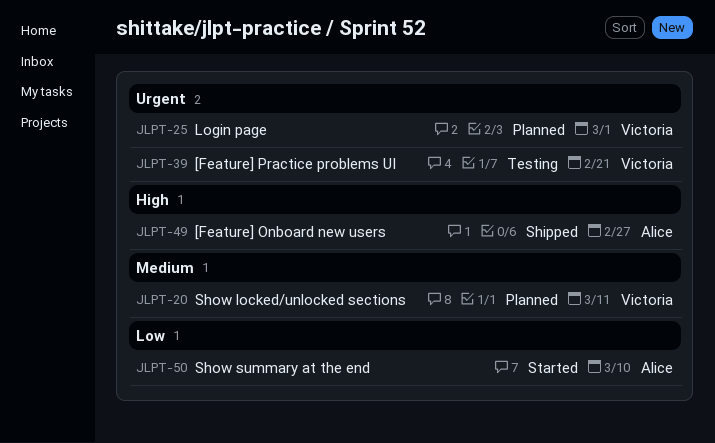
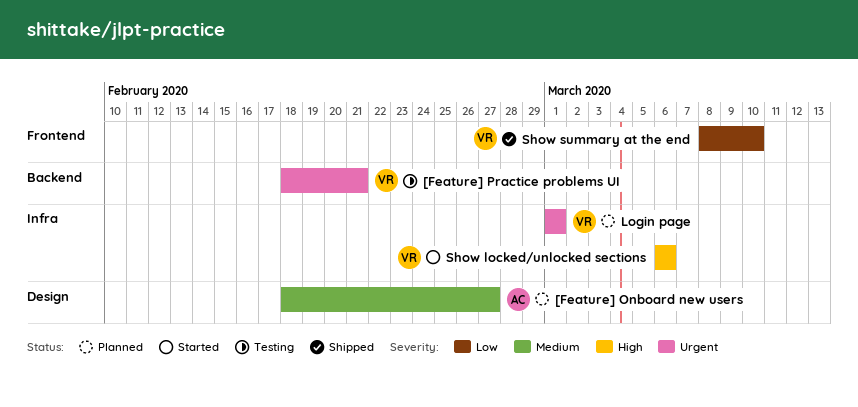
[Feature] Onboard new users, status: Shipped -> Planned
[Feature] Onboard new users, priority: High -> Medium
Show locked/unlocked sections, status: Planned -> Started
Show locked/unlocked sections, priority: Medium -> High
Show locked/unlocked sections, due: Mar 11 -> Mar 6
Show summary at the end, status: Started -> Shipped
Show summary at the end, owner: Alice -> Victoria

